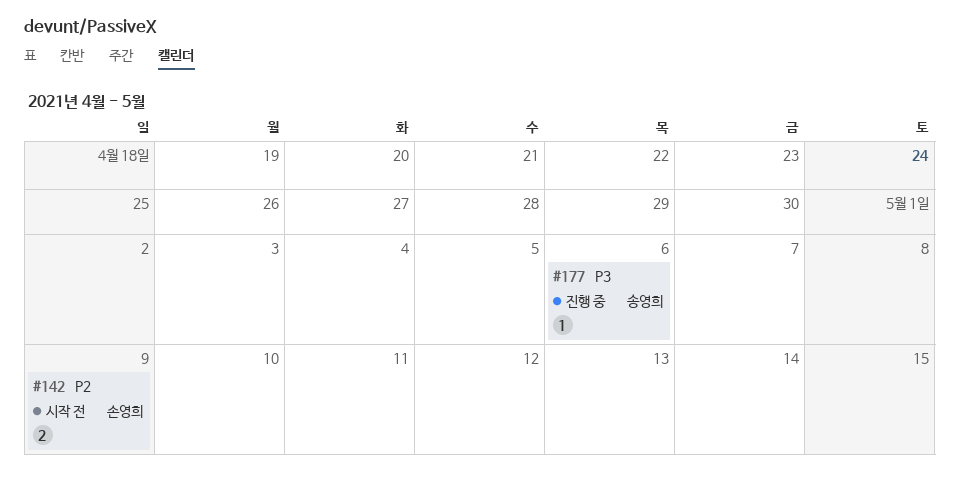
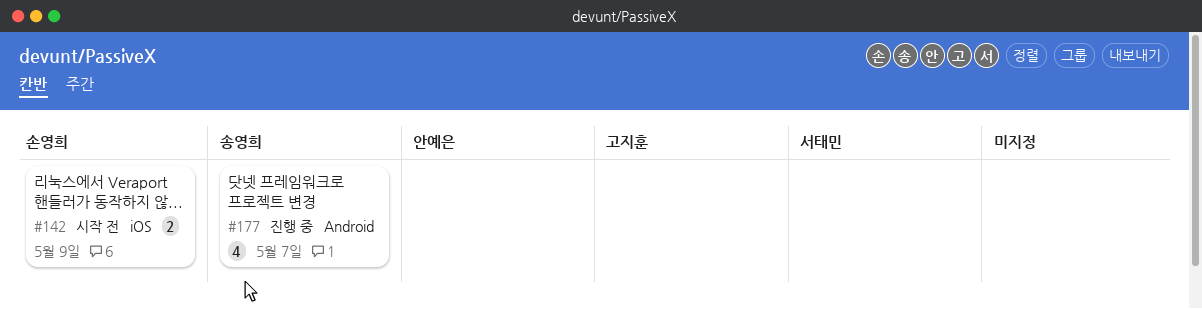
#177, estimate: 1 -> 4
#177, due: May 6 -> May 7

